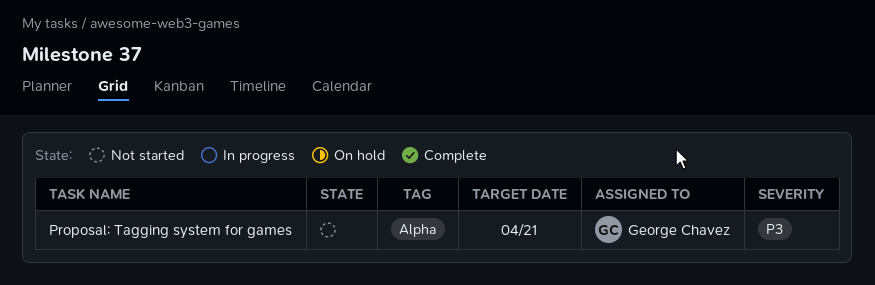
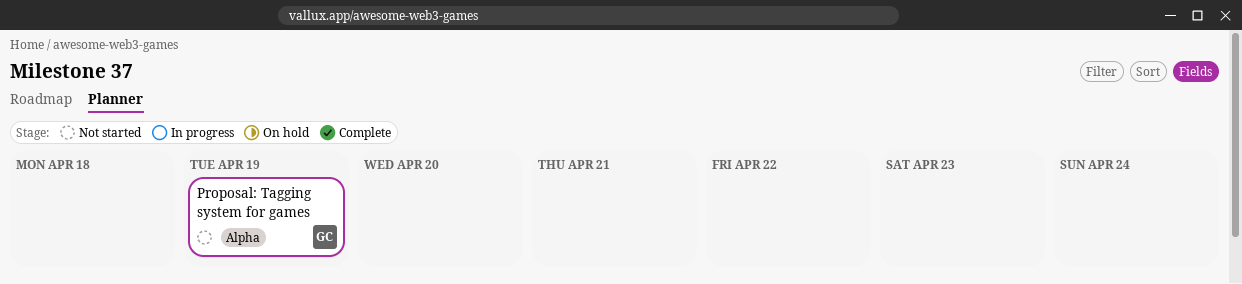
Proposal: Tagging system for games, due: Apr 21 -> Apr 19

